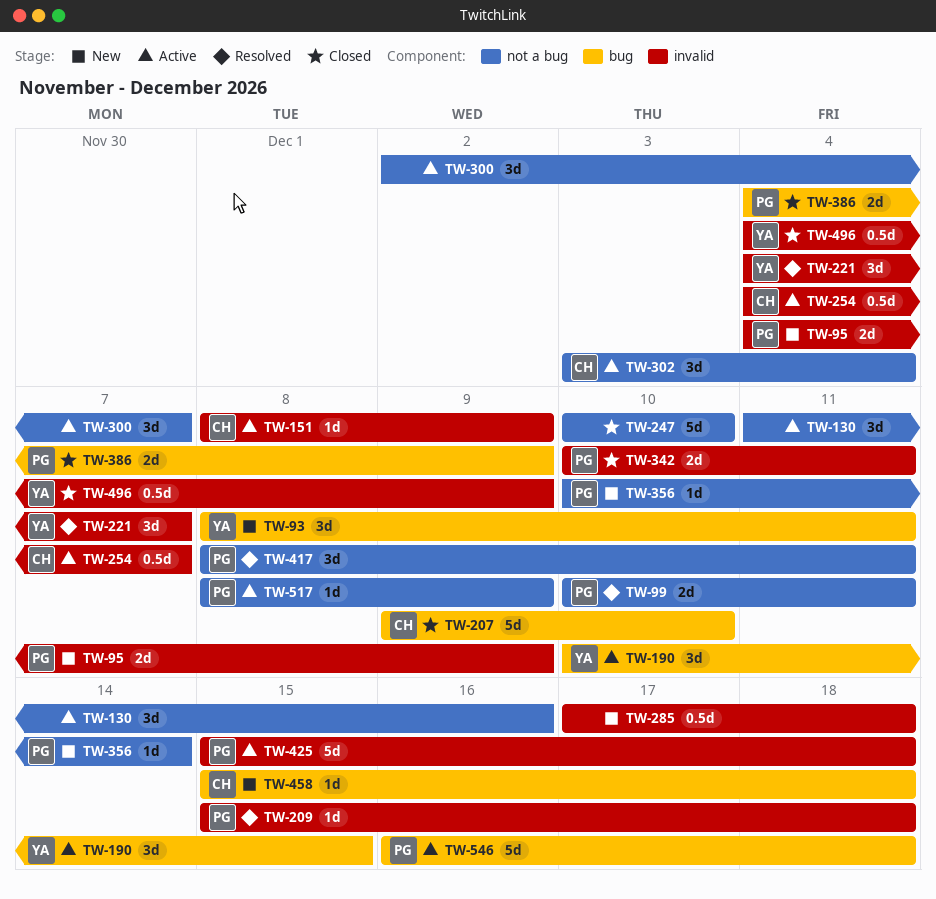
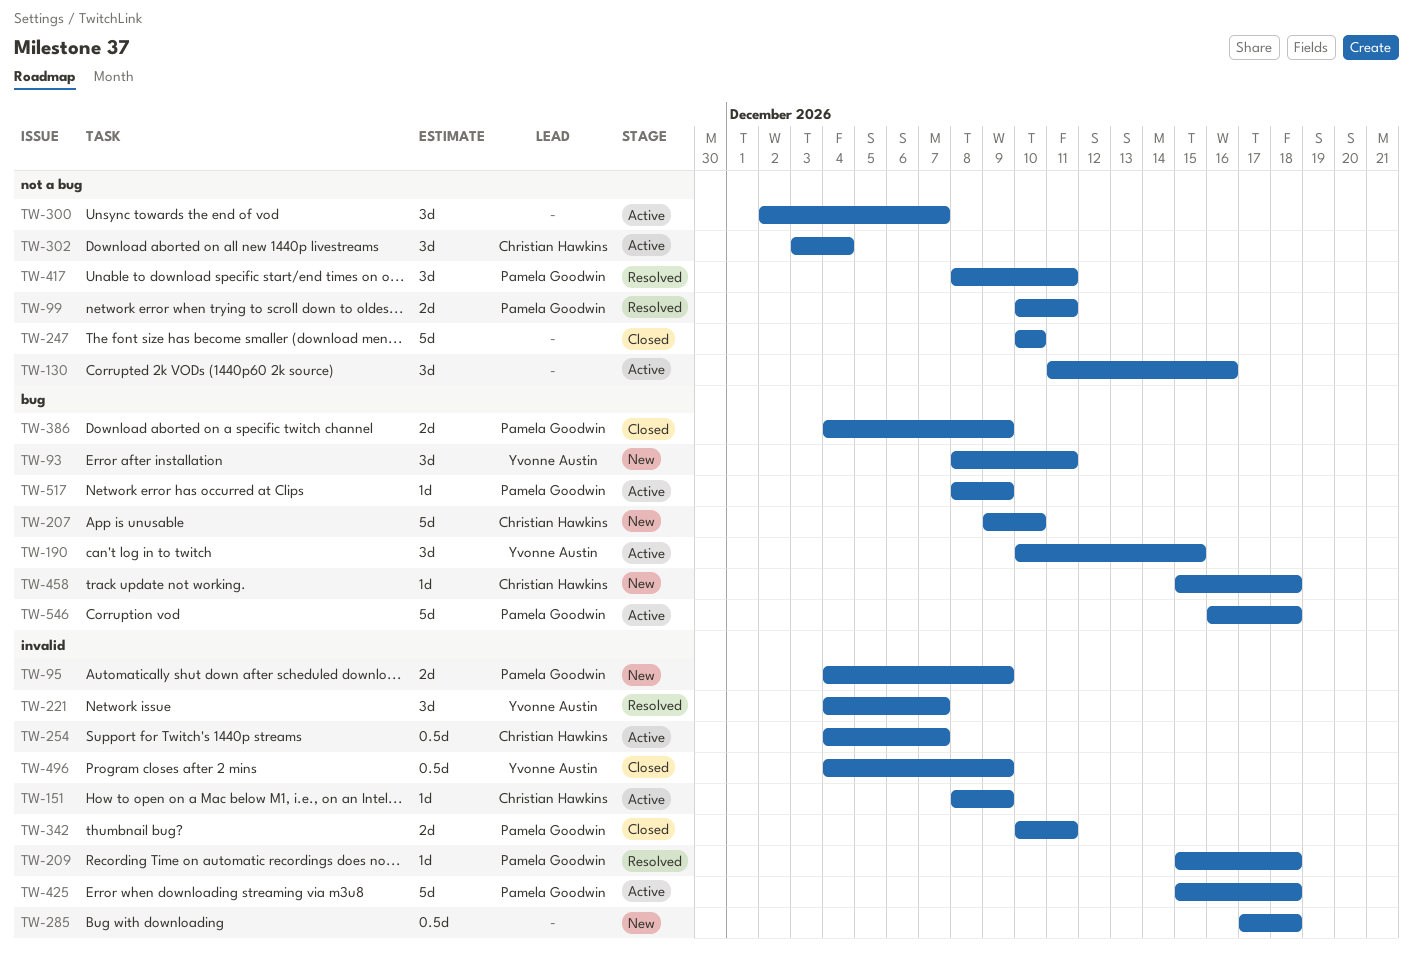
TW-207, status: Closed -> New
TW-356: present -> none
TW-517, label: not a bug -> bug

